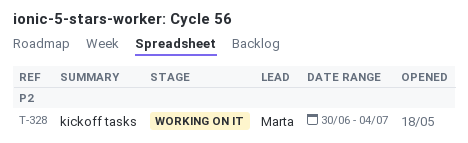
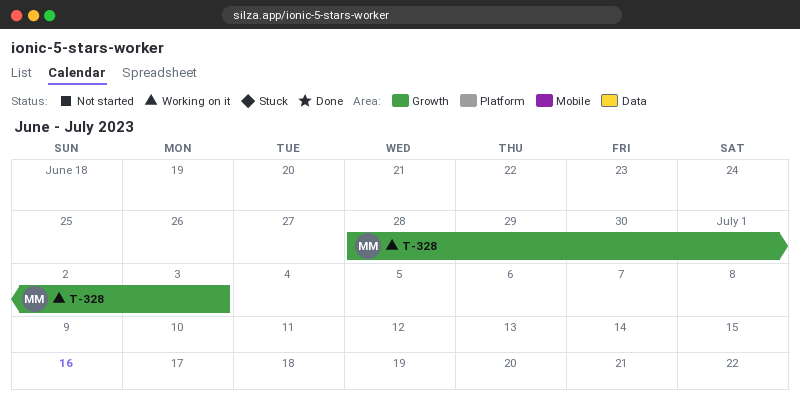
T-328, start: Jun 30 -> Jun 28
T-328, due: Jul 4 -> Jul 3

